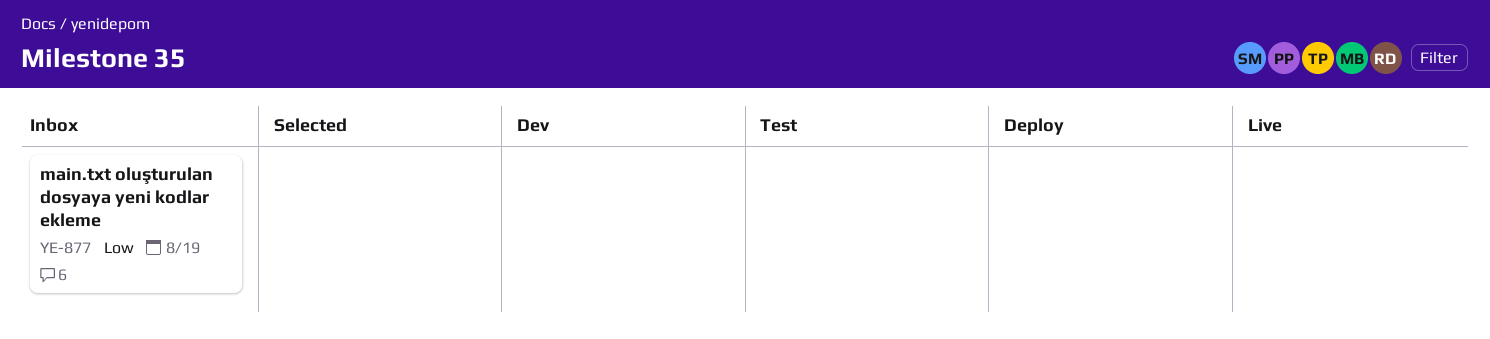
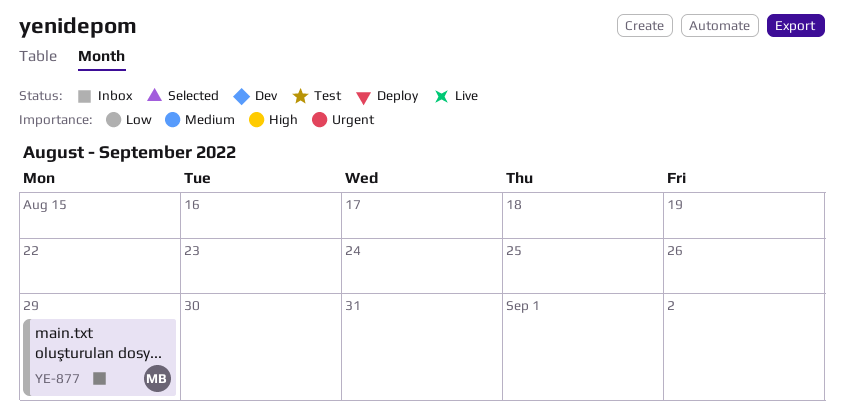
YE-877, due: Aug 19 -> Aug 29

